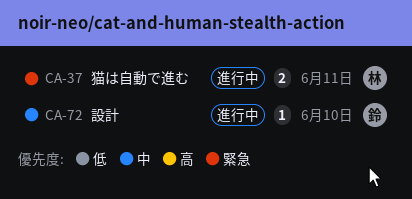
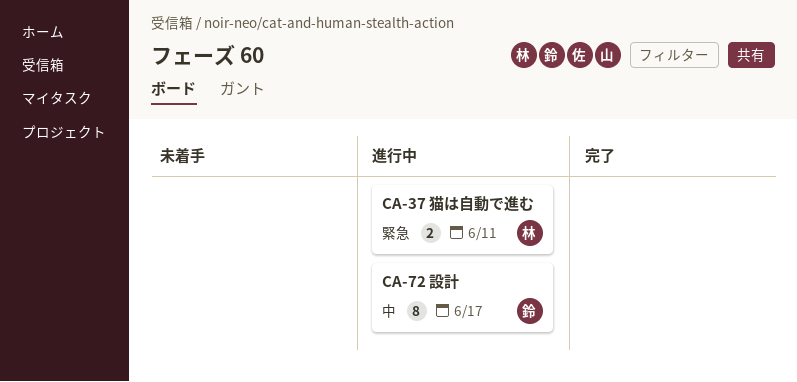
CA-72, estimate: 1 -> 8
CA-72, due: Jun 10 -> Jun 17

